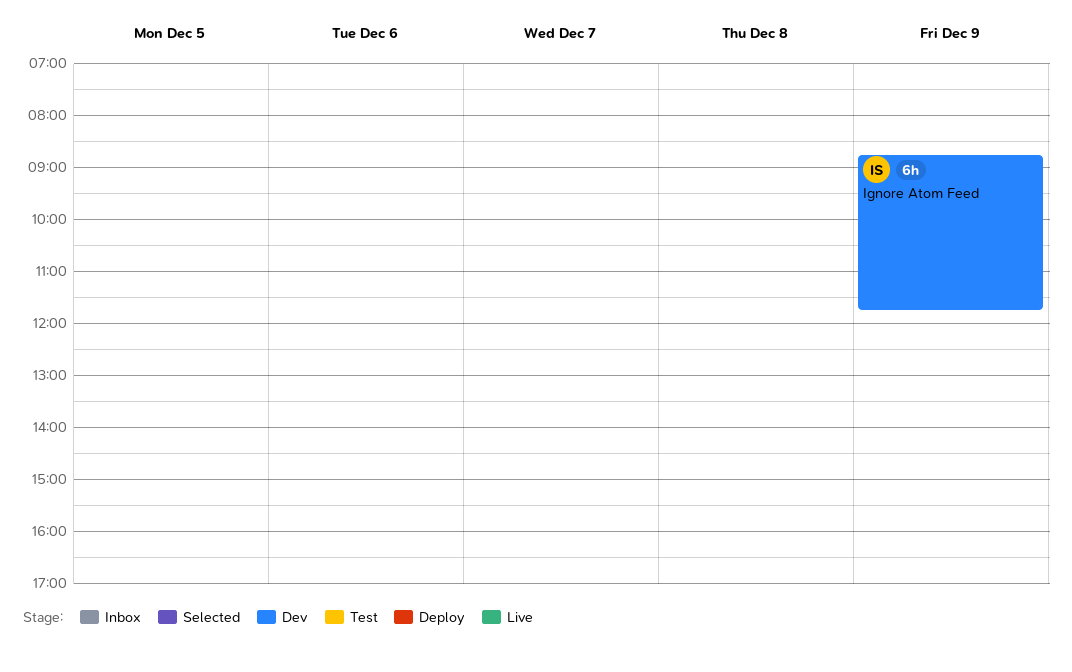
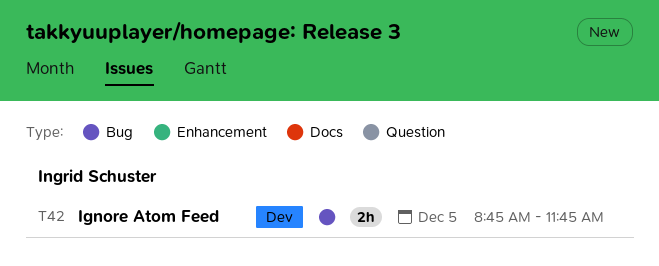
Ignore Atom Feed, estimate: 6h -> 2h
Ignore Atom Feed, day: Dec 9 -> Dec 5

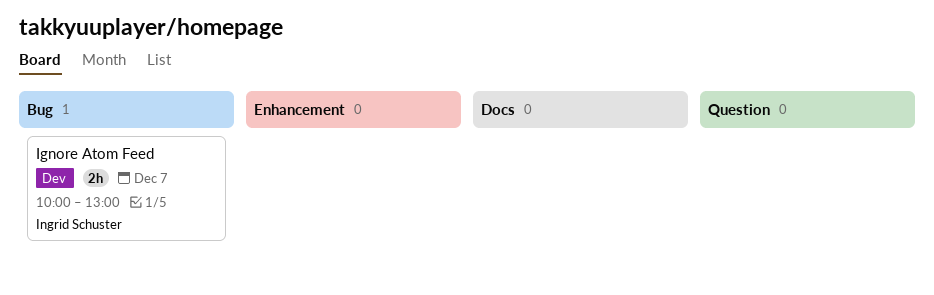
Ignore Atom Feed, day: Dec 5 -> Dec 7
Ignore Atom Feed, begins: 08:45 -> 10:00
Ignore Atom Feed, ends: 11:45 -> 13:00

